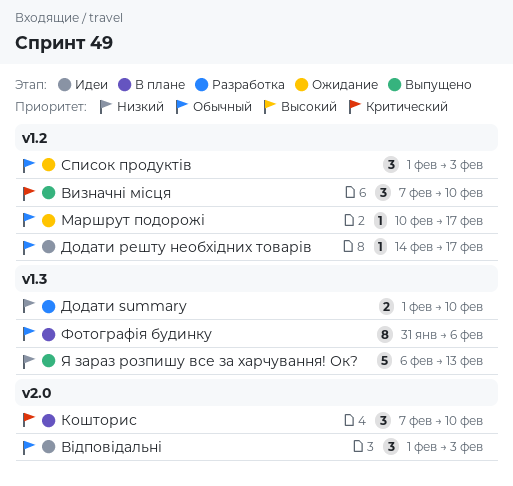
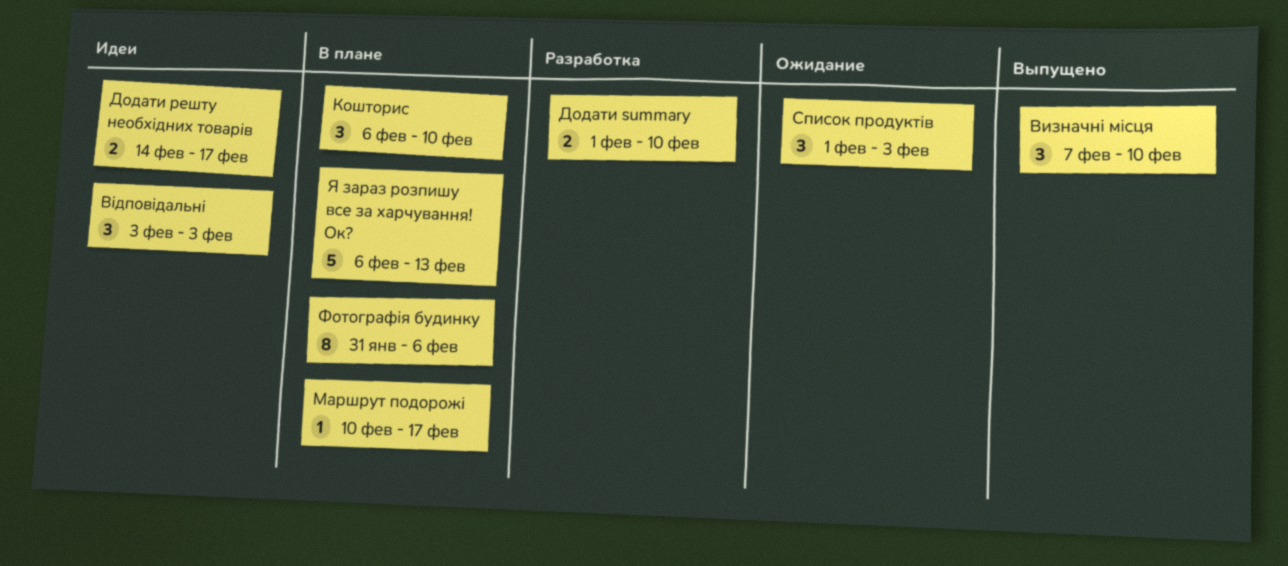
Відповідальні, start: Feb 1 -> Feb 3
Додати решту необхідних товарів, estimate: 1 -> 2
Кошторис, start: Feb 7 -> Feb 6
Маршрут подорожі, status: Ожидание -> В плане
Я зараз розпишу все за харчування! Ок?, status: Выпущено -> В плане

